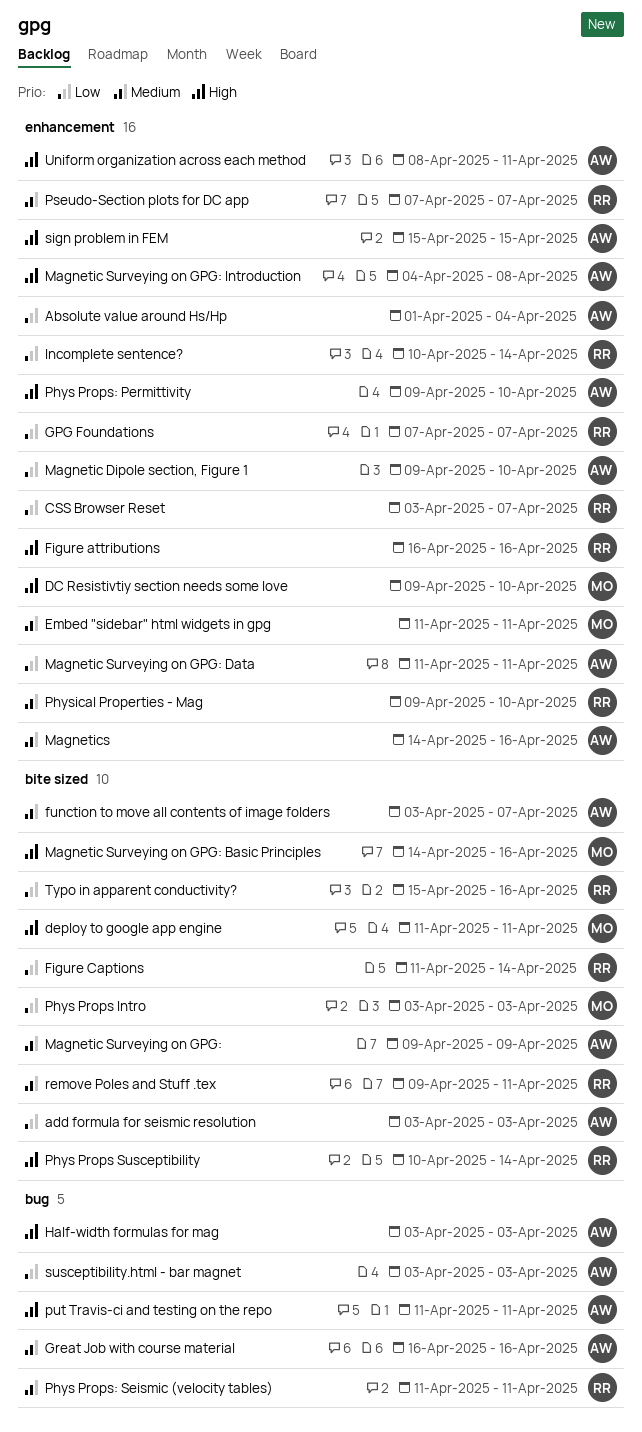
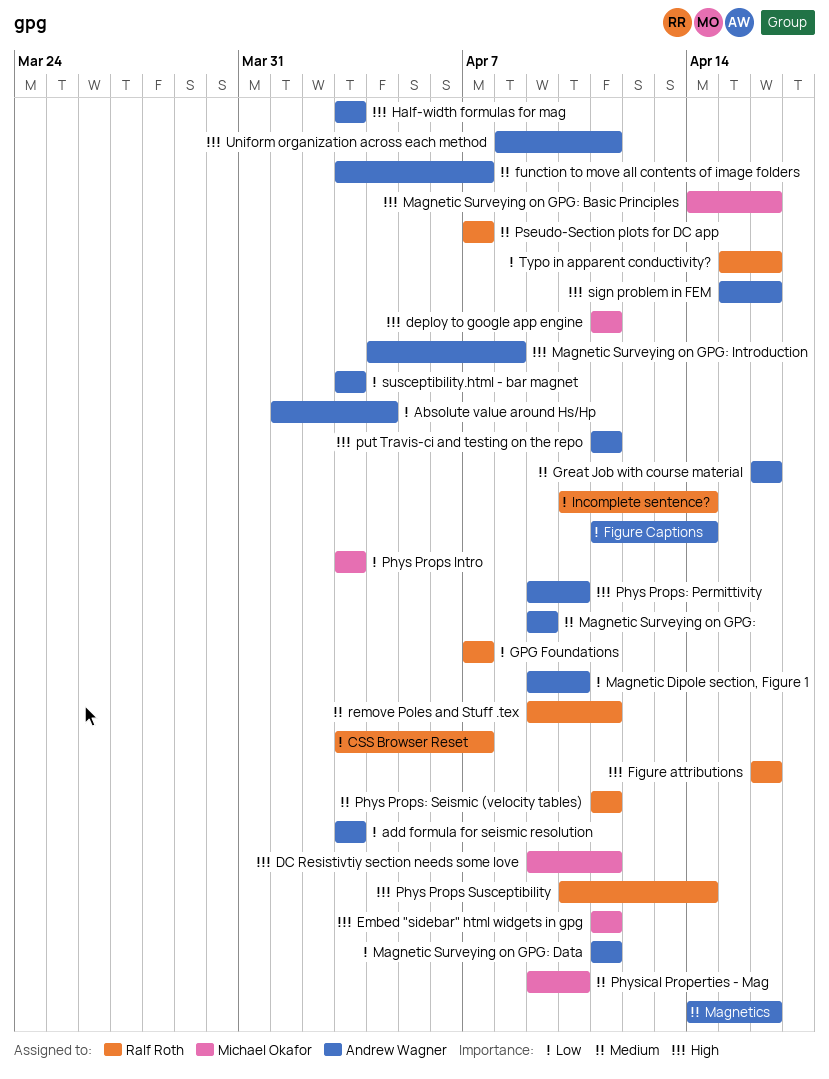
DC Resistivtiy section needs some love, due: Apr 10 -> Apr 11
Embed "sidebar" html widgets in gpg, priority: Medium -> High
Figure Captions, owner: Ralf Roth -> Andrew Wagner
Physical Properties - Mag, owner: Ralf Roth -> Michael Okafor
sign problem in FEM, due: Apr 15 -> Apr 16

